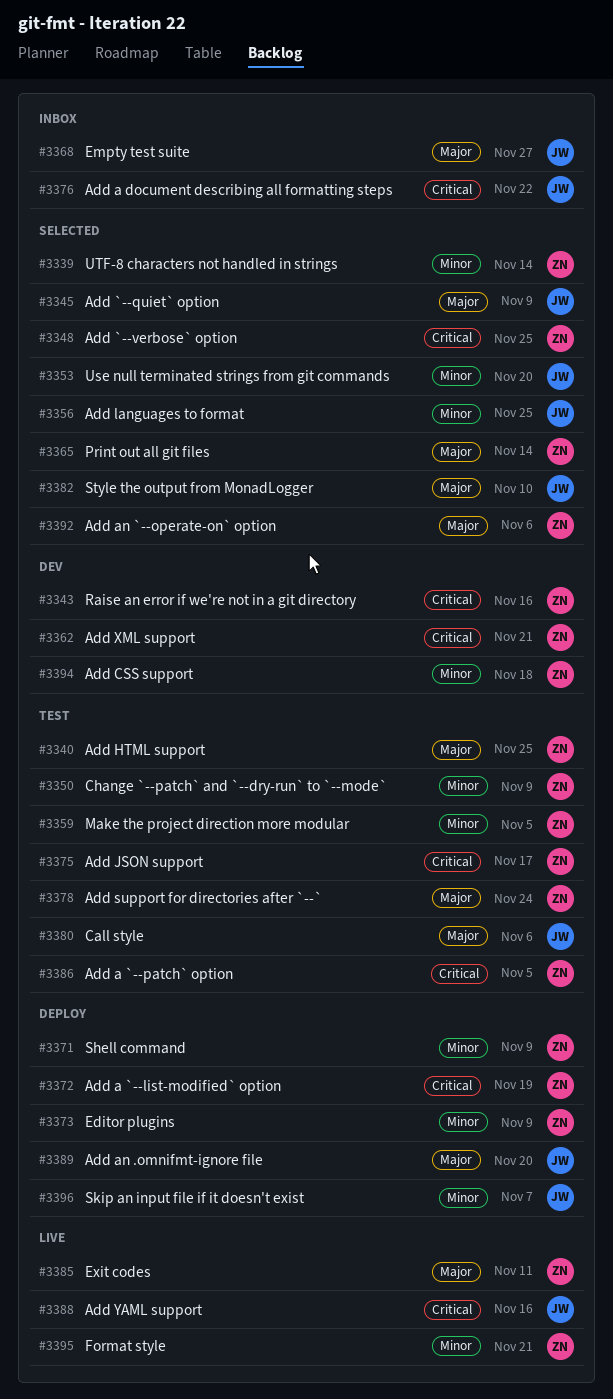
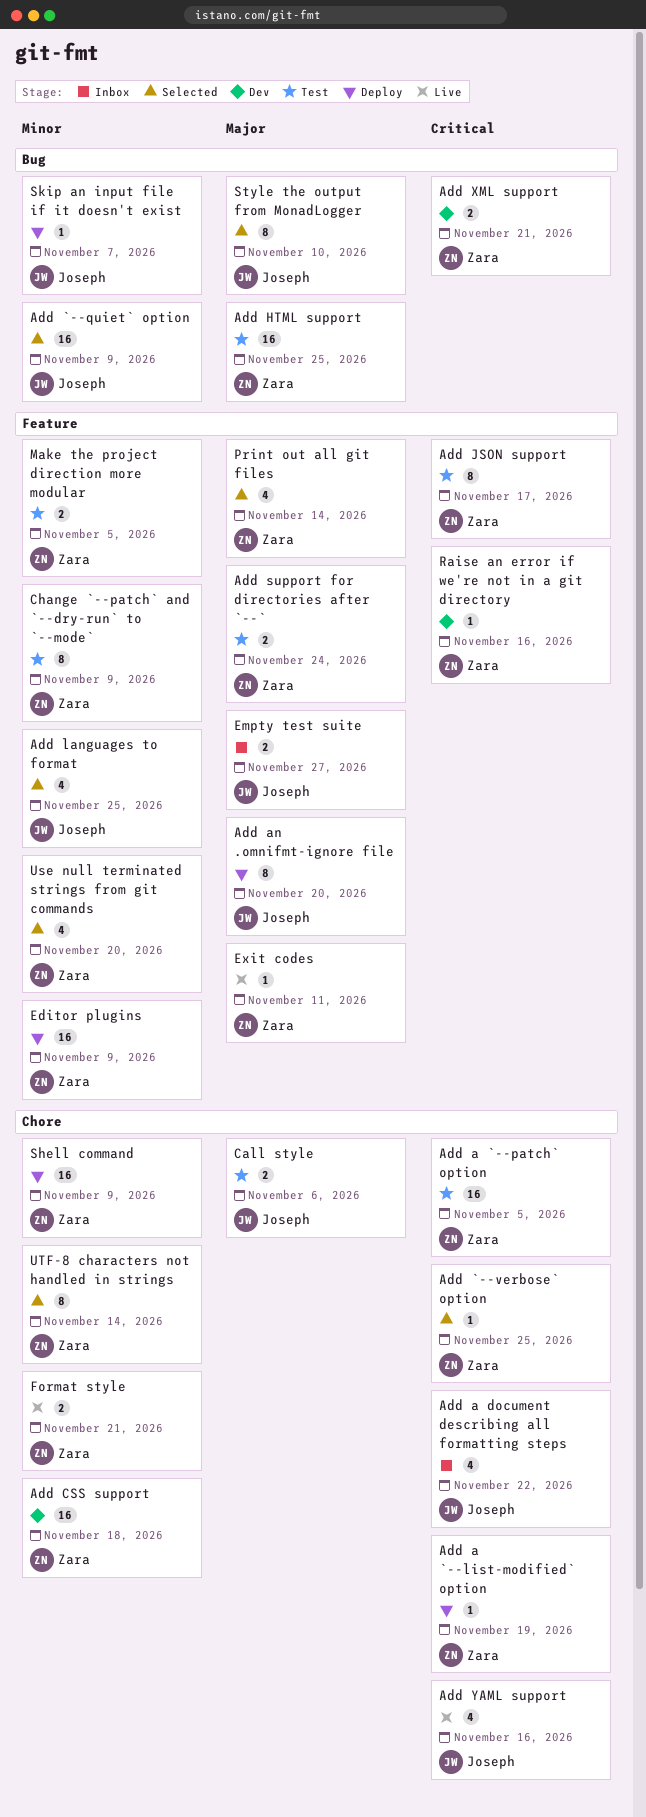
Add `--quiet` option, priority: Major -> Minor
Add an `--operate-on` option: present -> none
Use null terminated strings from git commands, owner: Joseph -> Zara

